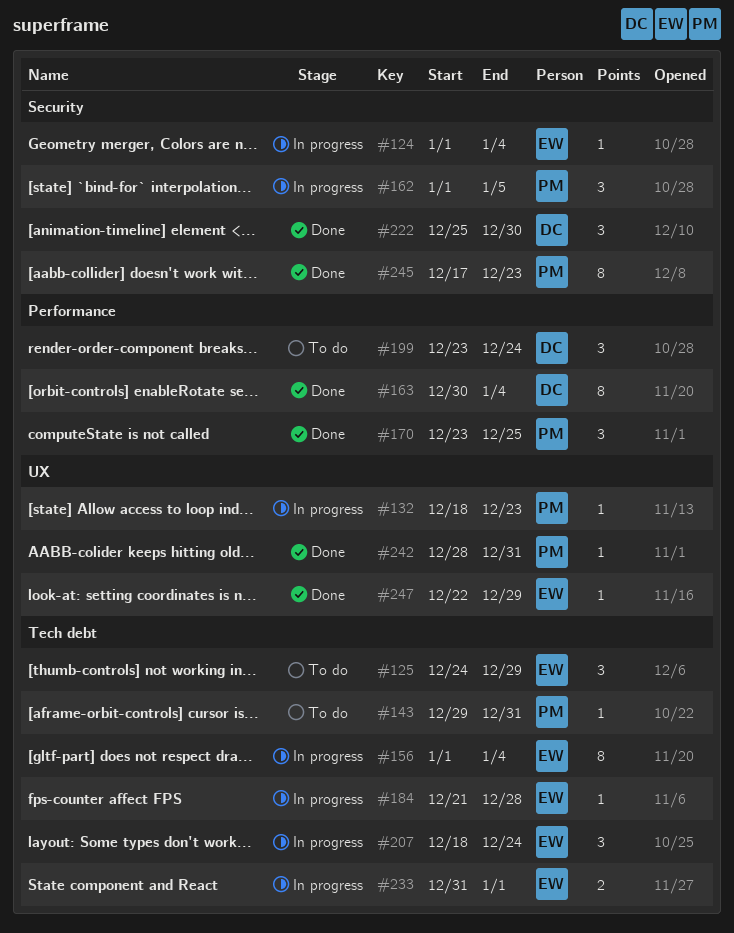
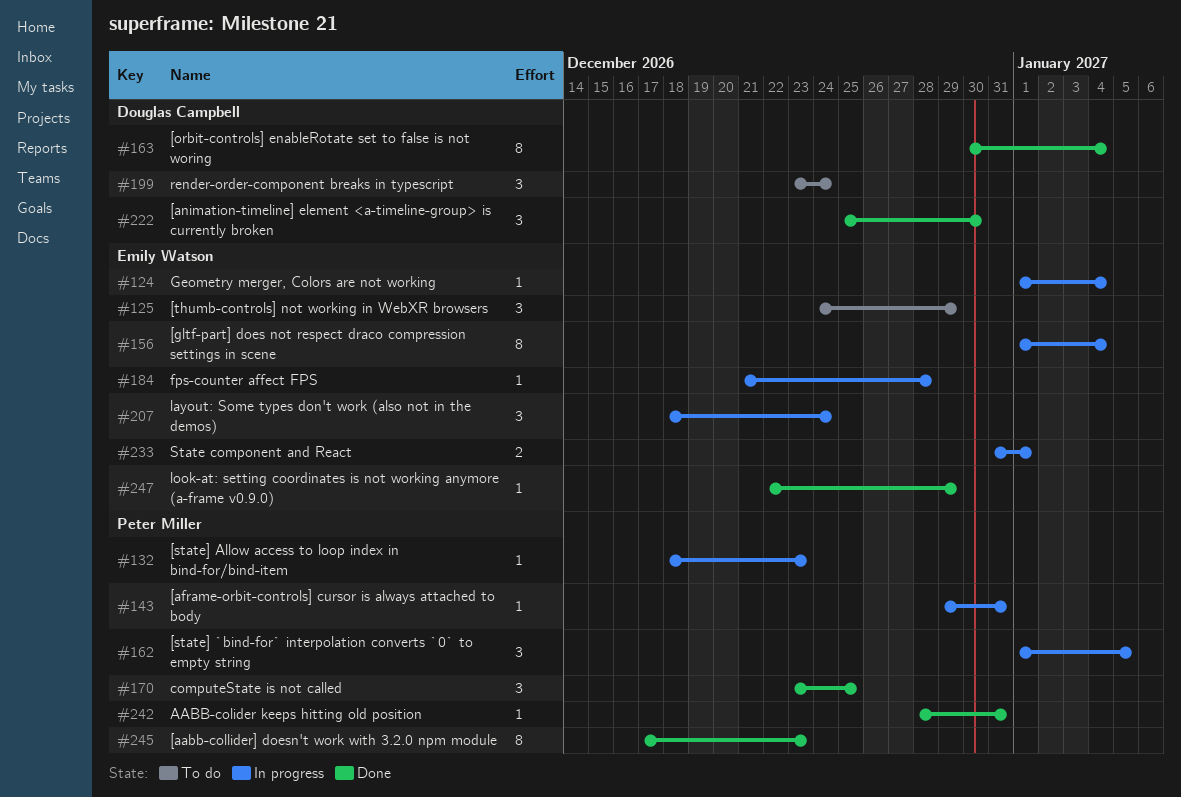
#143, status: To do -> In progress

